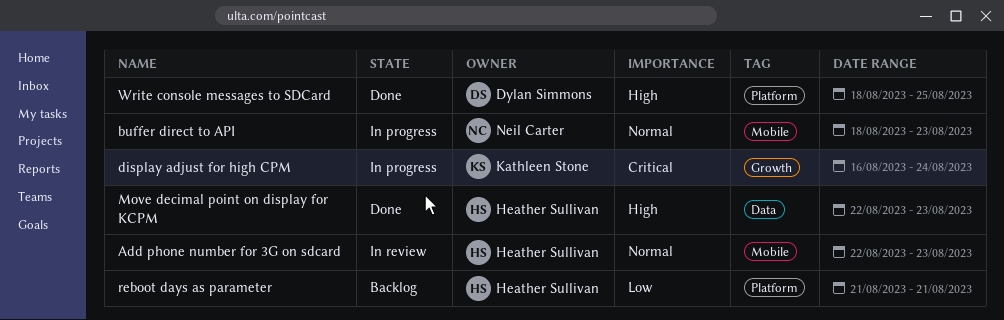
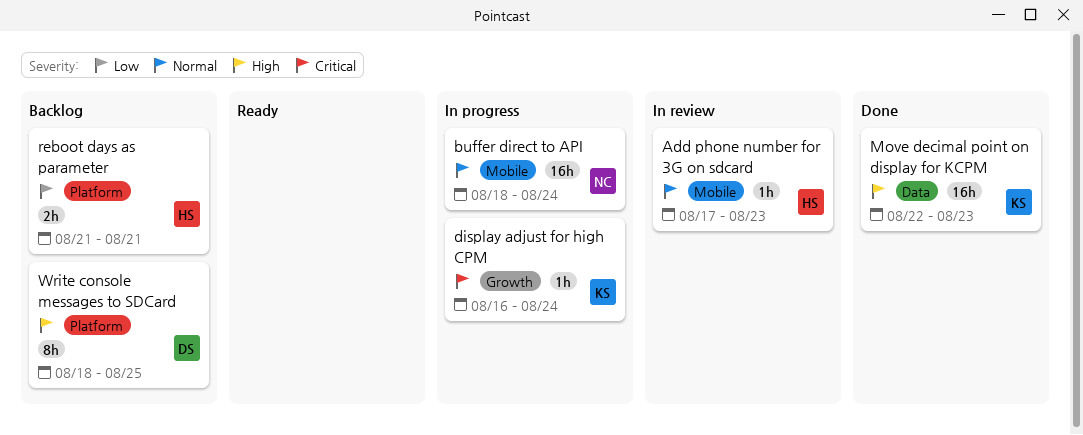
Add phone number for 3G on sdcard, start: Aug 22 -> Aug 17
buffer direct to API, due: Aug 23 -> Aug 24
Move decimal point on display for KCPM, owner: Heather Sullivan -> Kathleen Stone
Write console messages to SDCard, status: Done -> Backlog

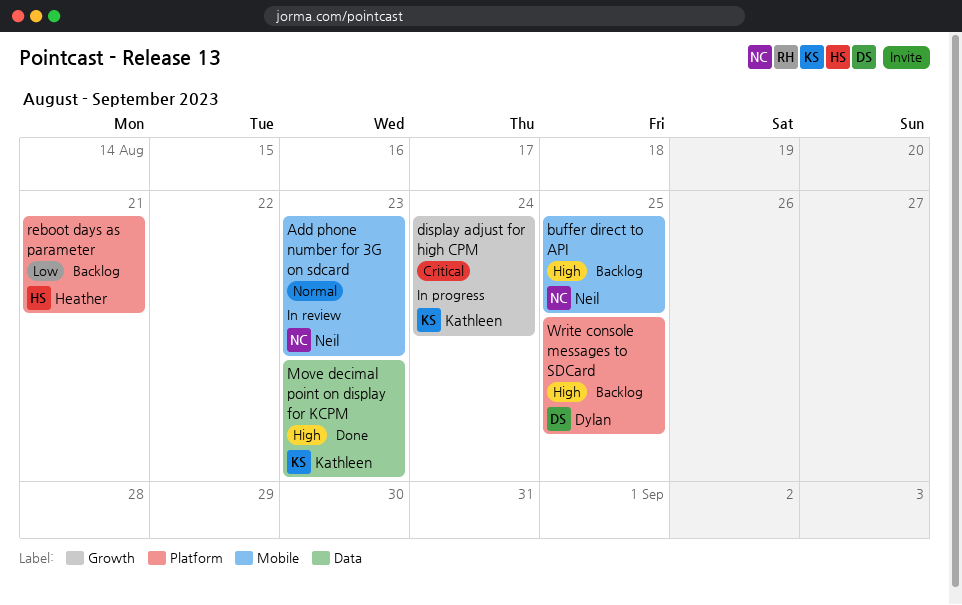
Add phone number for 3G on sdcard, owner: Heather -> Neil
buffer direct to API, status: In progress -> Backlog
buffer direct to API, priority: Normal -> High
buffer direct to API, due: Aug 24 -> Aug 25

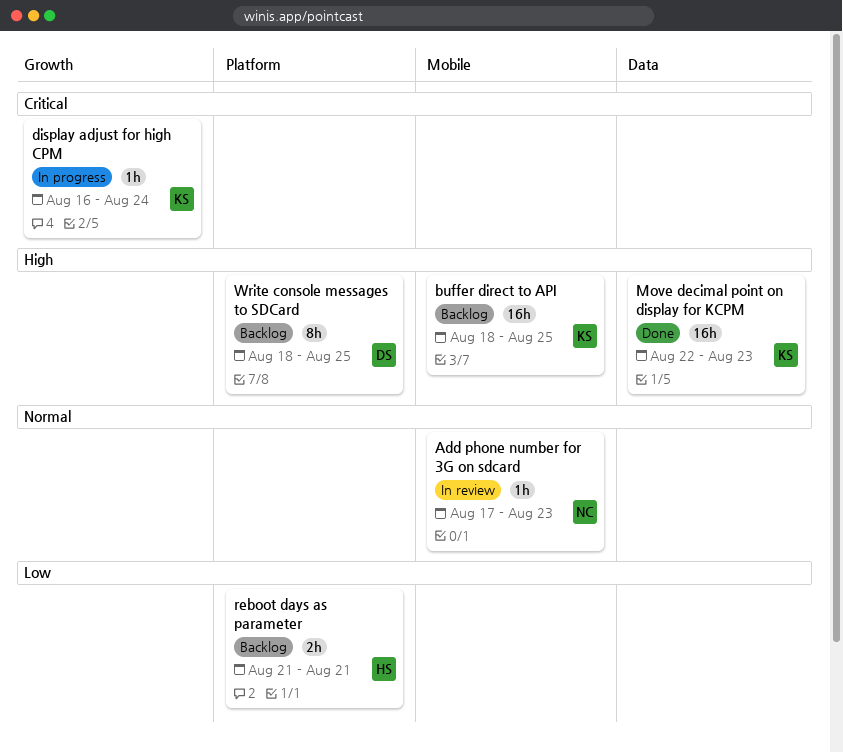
buffer direct to API, owner: Neil -> Kathleen

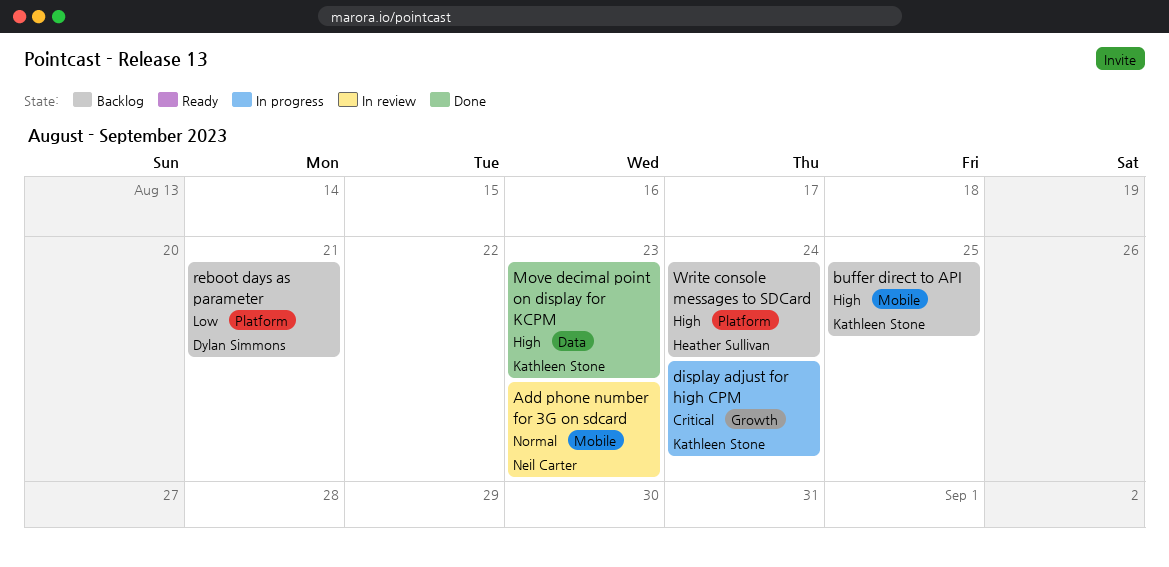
reboot days as parameter, owner: Heather Sullivan -> Dylan Simmons
Write console messages to SDCard, owner: Dylan Simmons -> Heather Sullivan
Write console messages to SDCard, due: Aug 25 -> Aug 24

